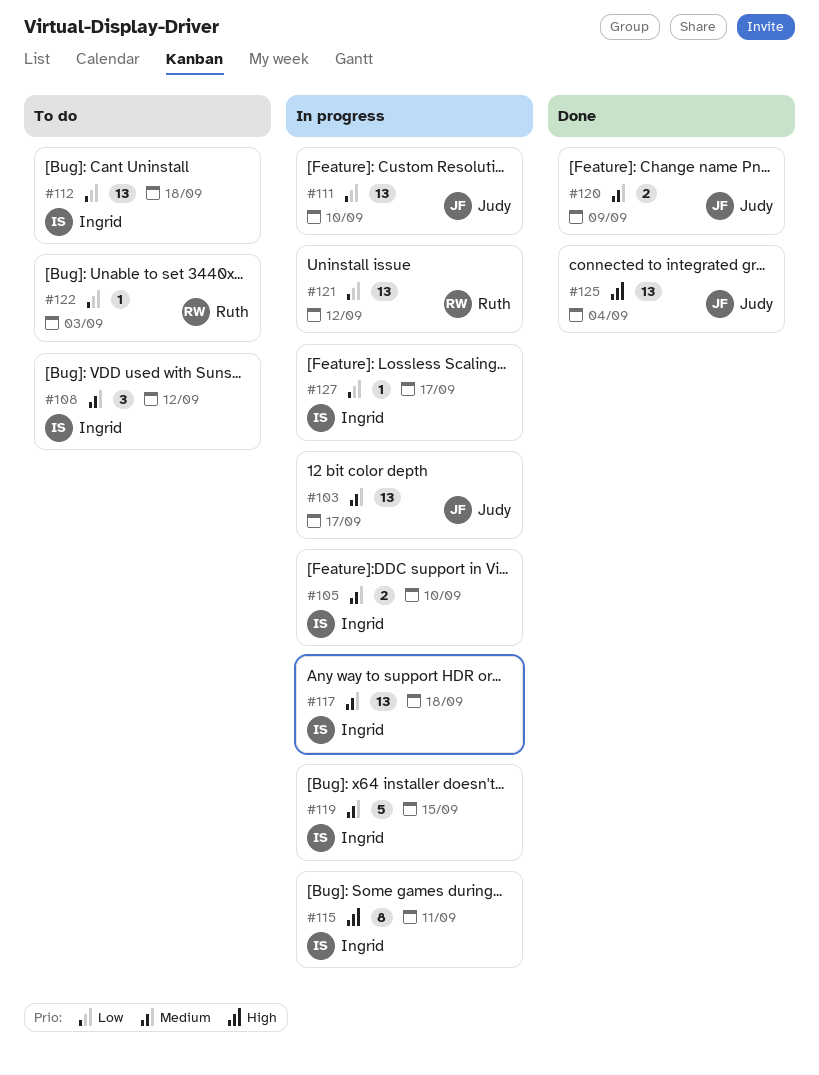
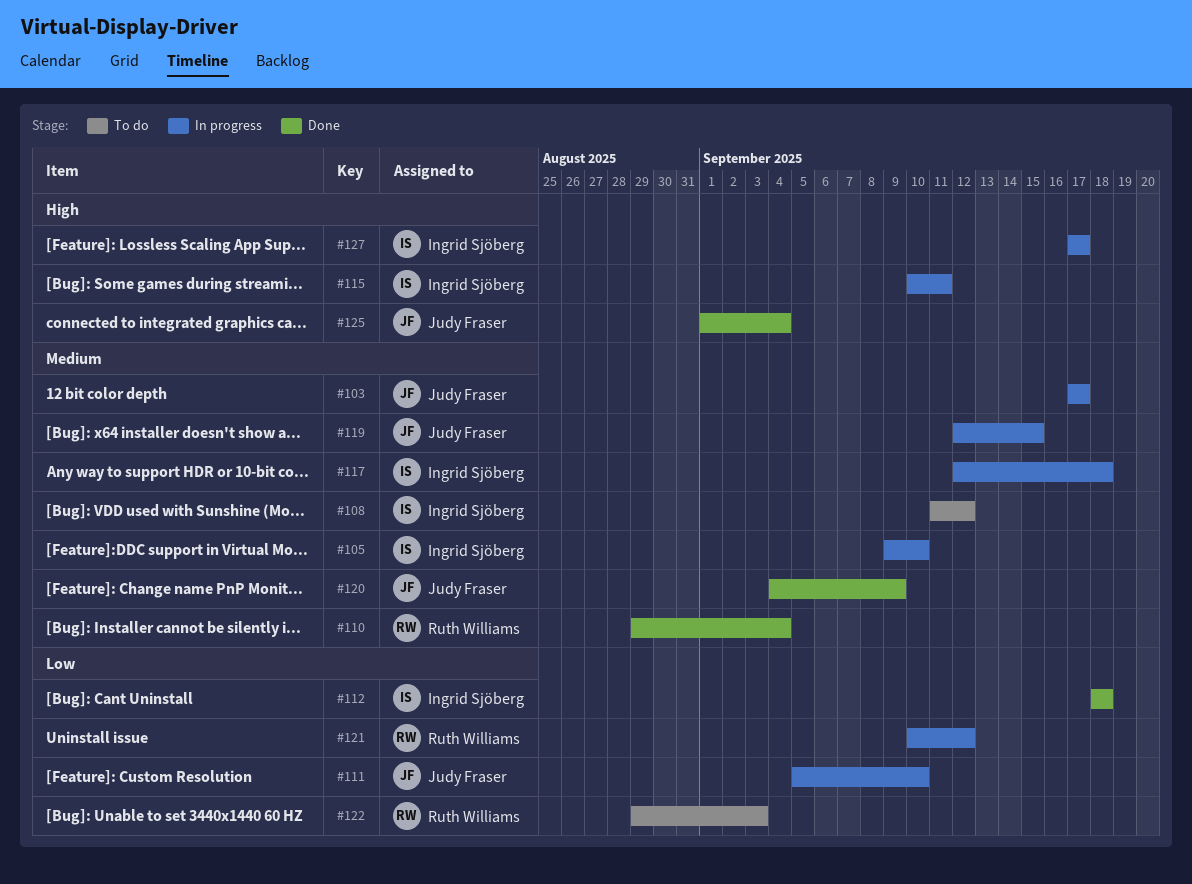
#110: none -> present
#112, status: To do -> Done
#119, owner: Ingrid Sjöberg -> Judy Fraser
#127, priority: Low -> High

